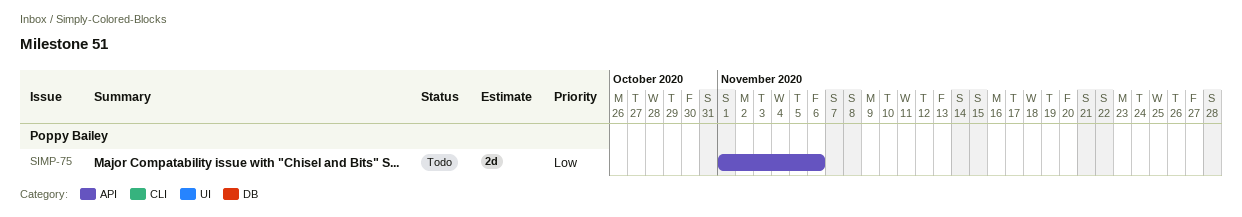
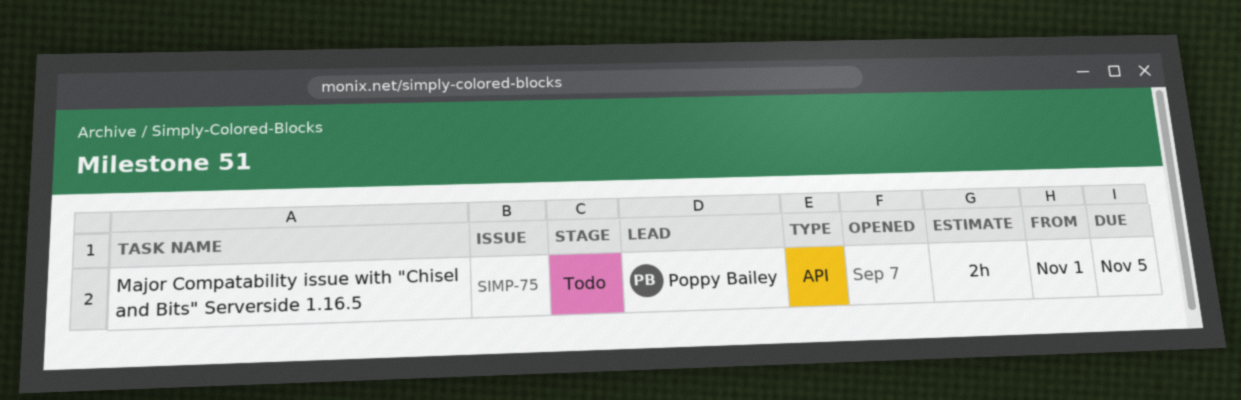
SIMP-75, estimate: 2d -> 2h
SIMP-75, due: Nov 6 -> Nov 5

